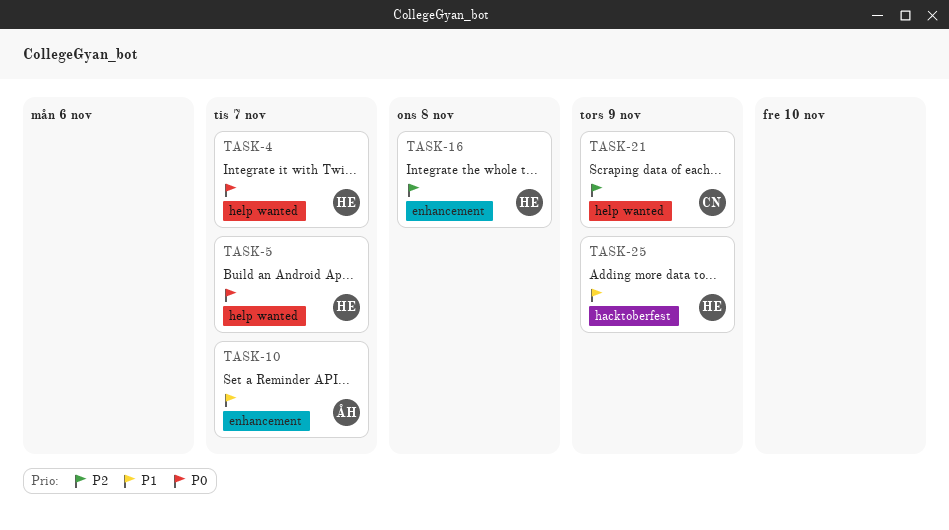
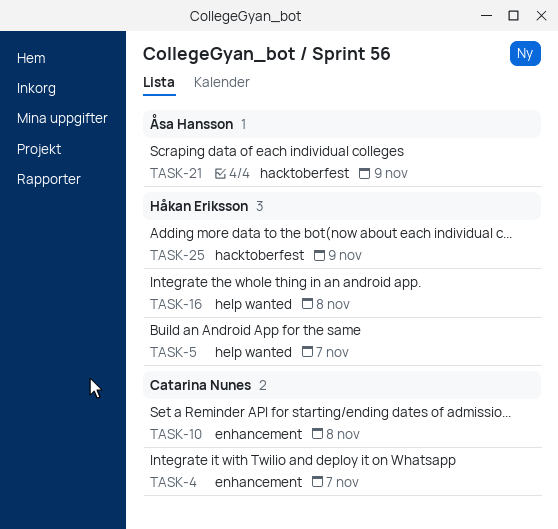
TASK-4, owner: Håkan Eriksson -> Catarina Nunes
TASK-4, label: help wanted -> enhancement
TASK-10, owner: Åsa Hansson -> Catarina Nunes
TASK-10, due: Nov 7 -> Nov 8
TASK-16, label: enhancement -> help wanted
TASK-21, owner: Catarina Nunes -> Åsa Hansson
TASK-21, label: help wanted -> hacktoberfest

